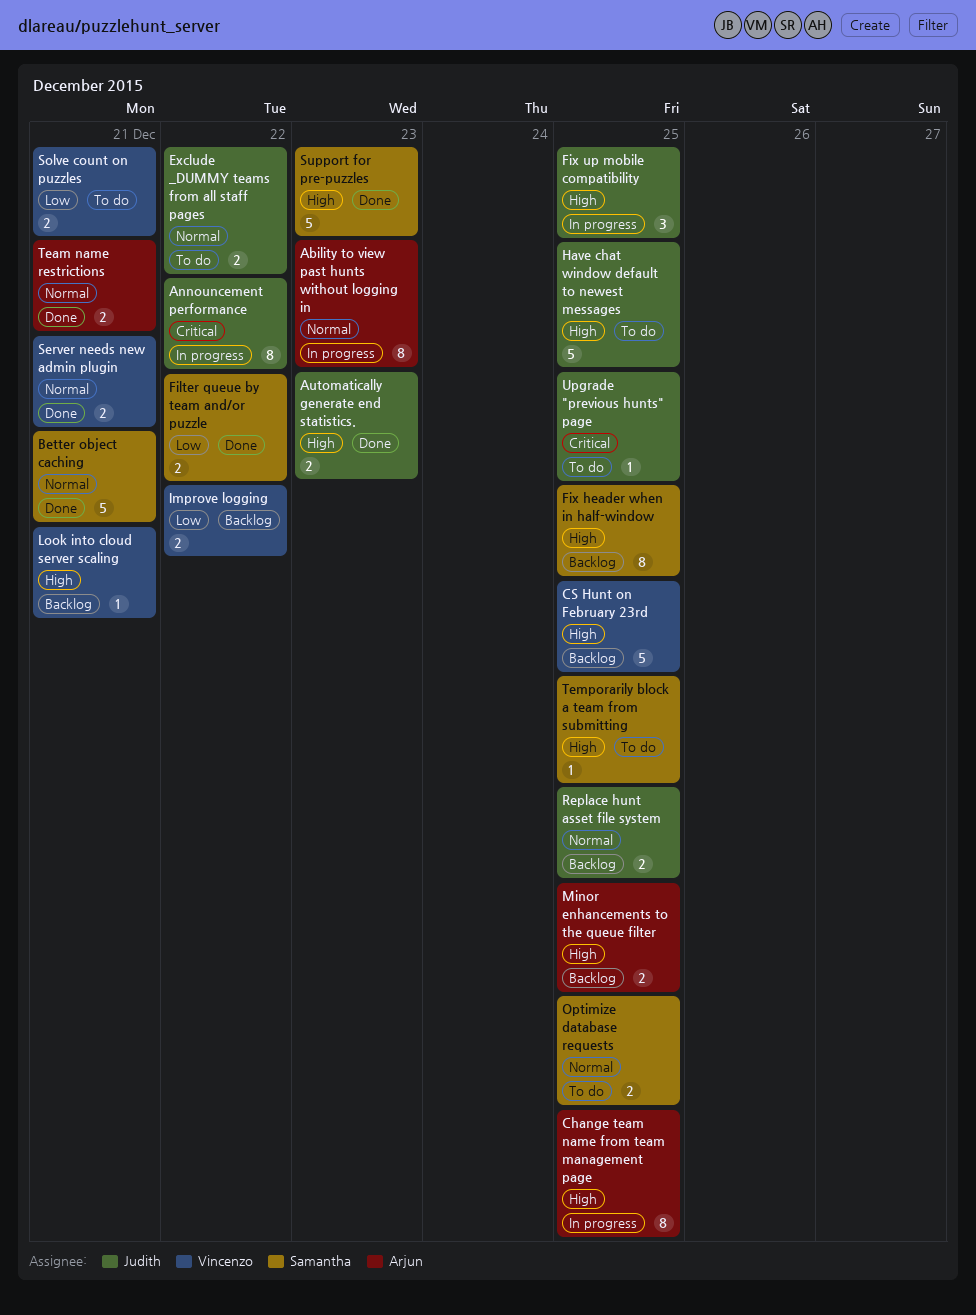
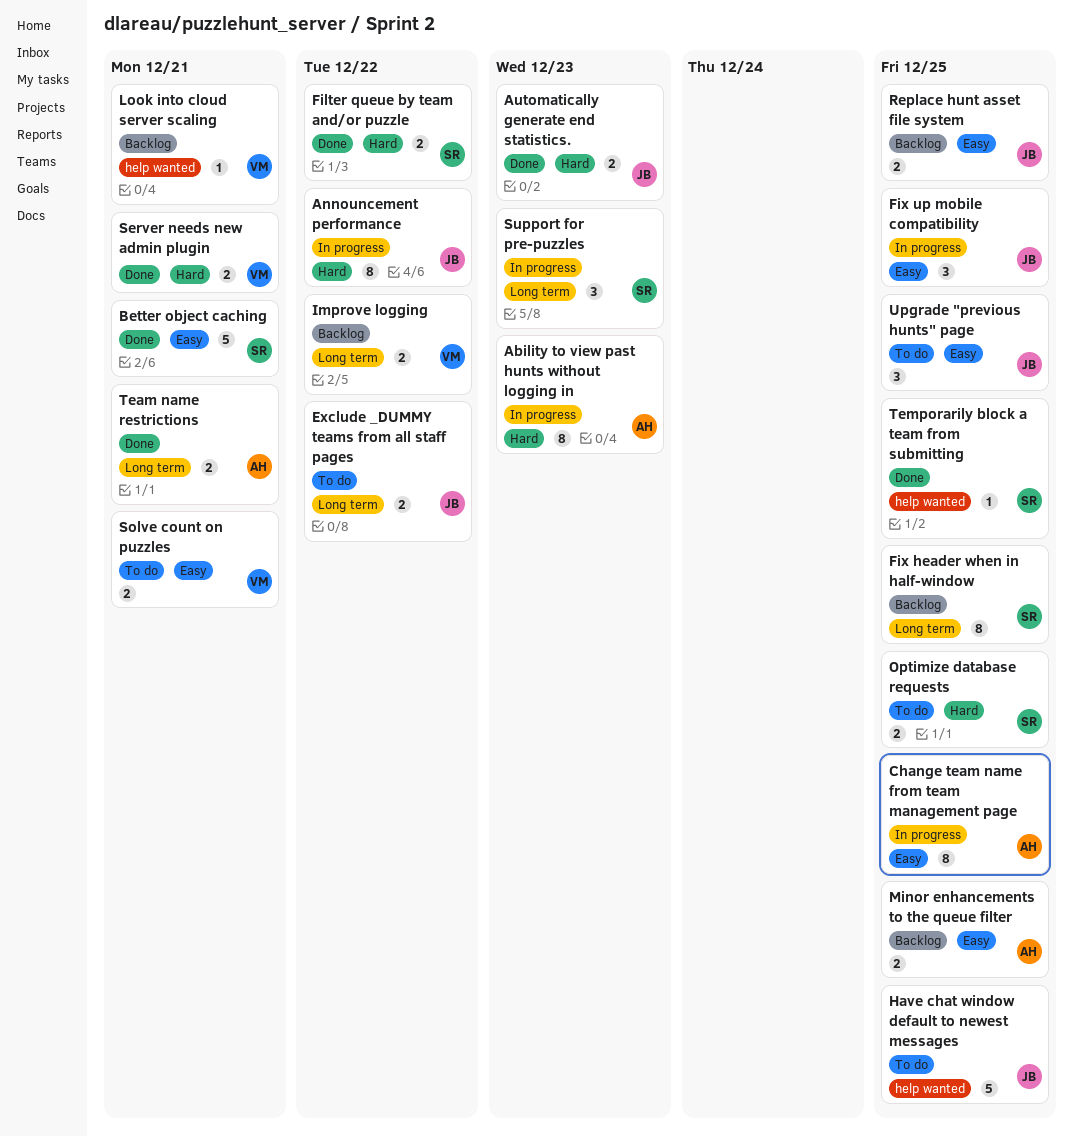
CS Hunt on February 23rd: present -> none
Support for pre-puzzles, status: Done -> In progress
Support for pre-puzzles, estimate: 5 -> 3
Temporarily block a team from submitting, status: To do -> Done
Upgrade "previous hunts" page, estimate: 1 -> 3

